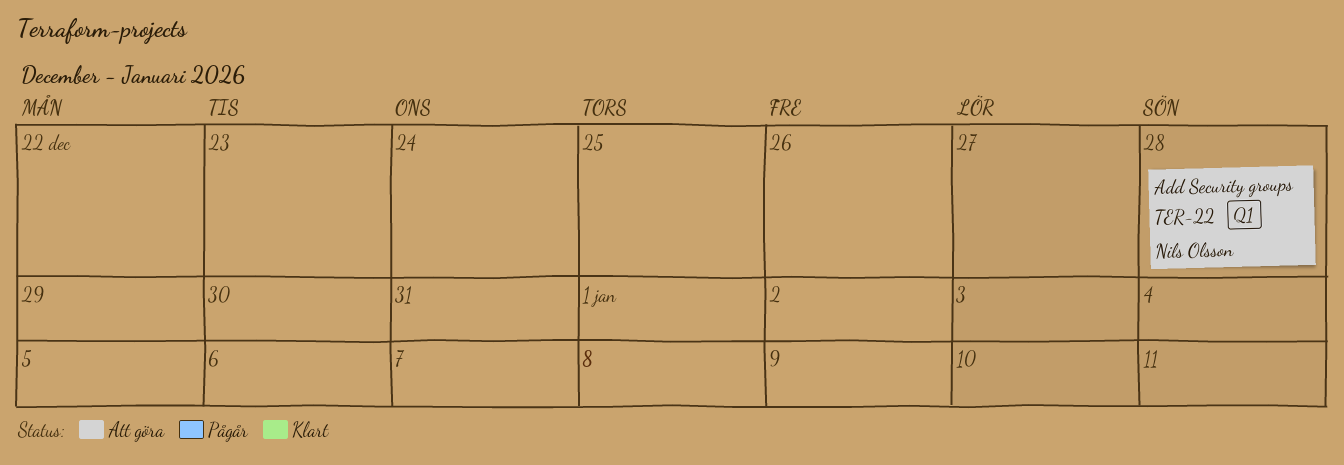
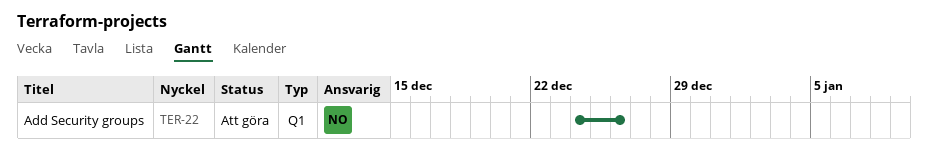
TER-22, due: Dec 28 -> Dec 26

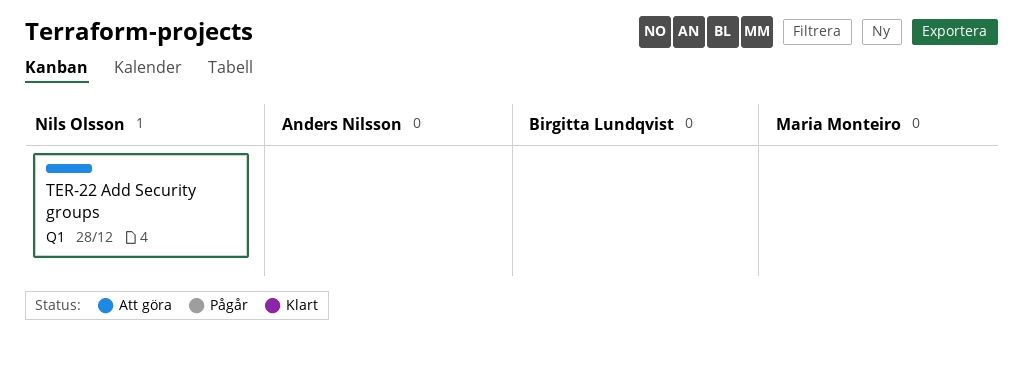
TER-22, due: Dec 26 -> Dec 28

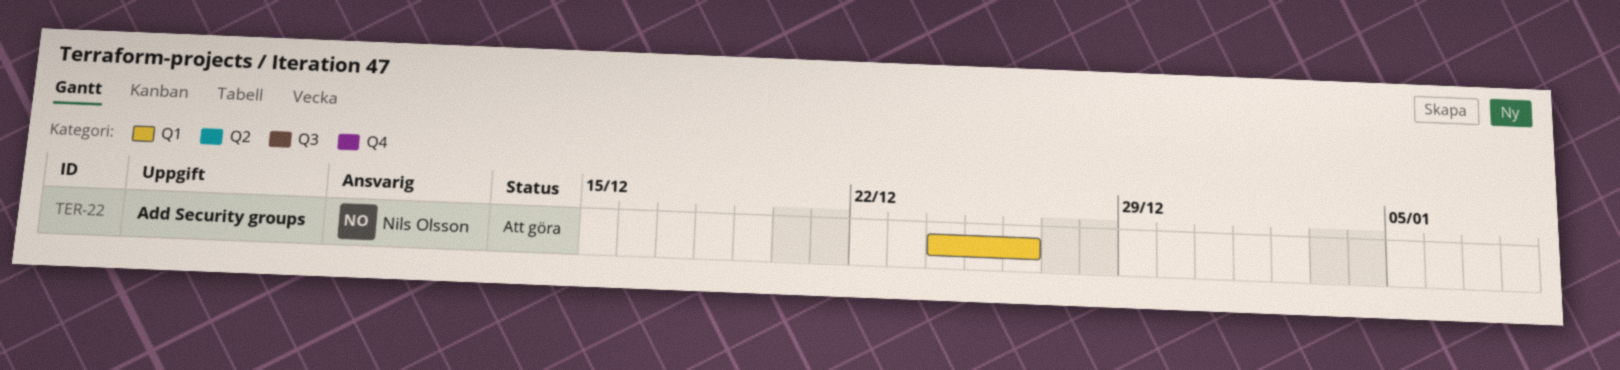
TER-22, due: Dec 28 -> Dec 26

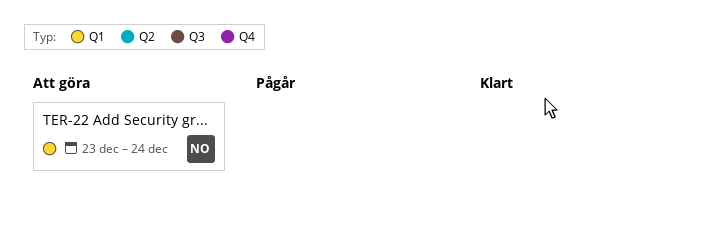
TER-22, start: Dec 24 -> Dec 23
TER-22, due: Dec 26 -> Dec 24

